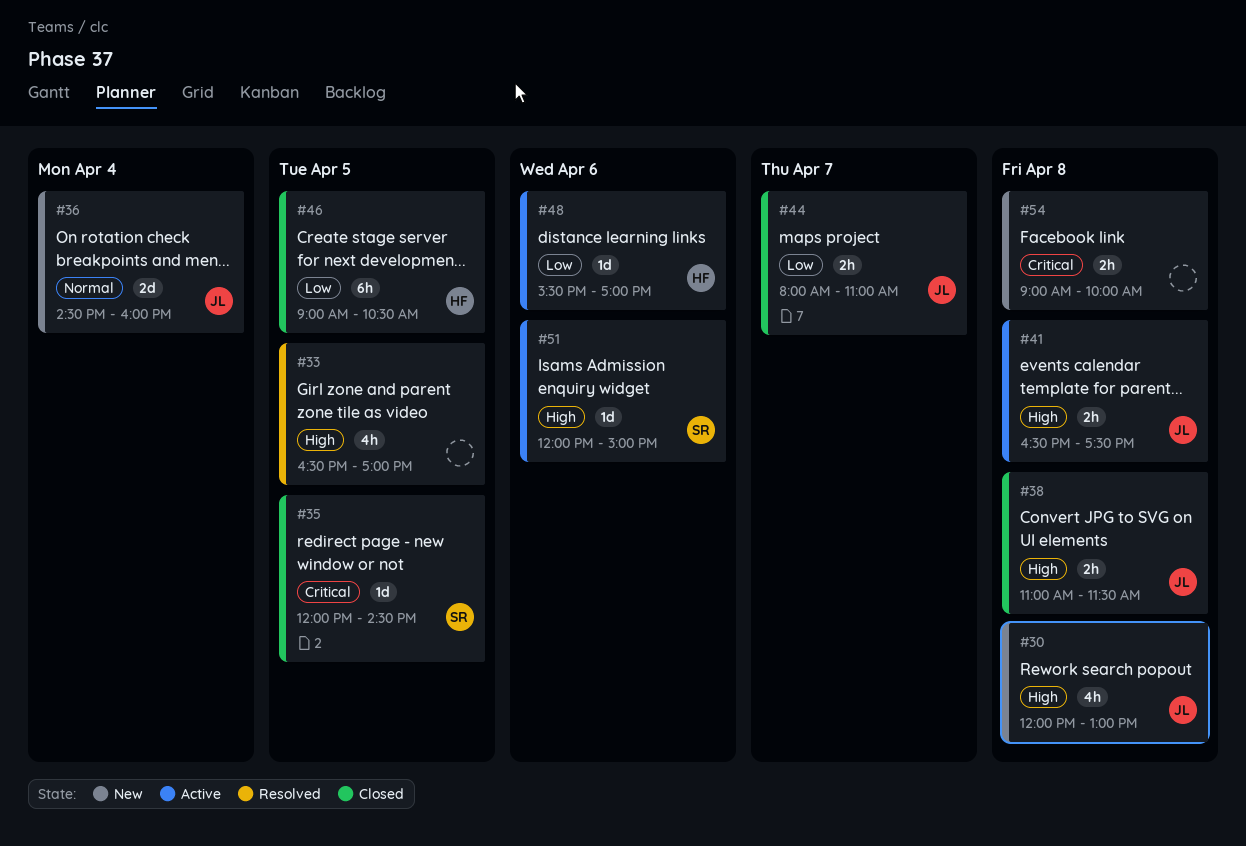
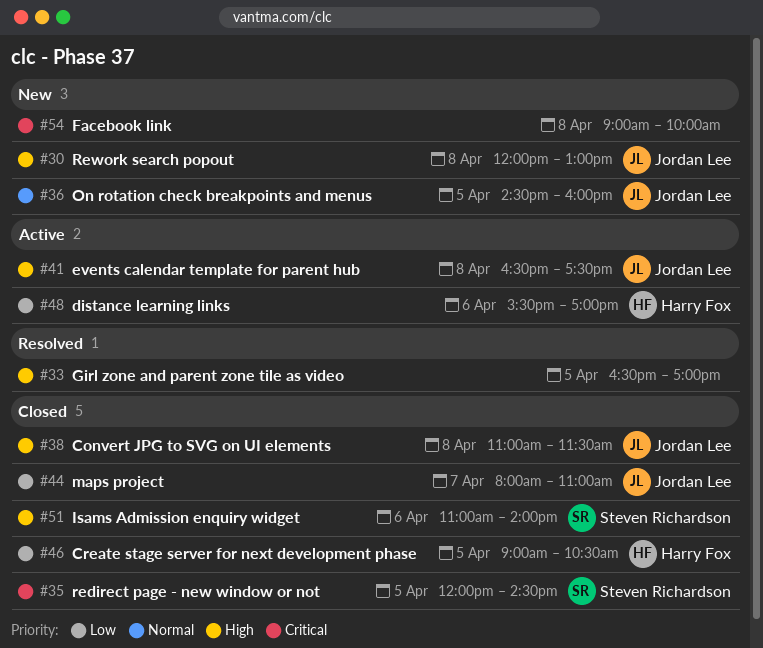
#36, day: Apr 4 -> Apr 5
#51, status: Active -> Closed
#51, begins: 12:00 -> 11:00
#51, ends: 15:00 -> 14:00

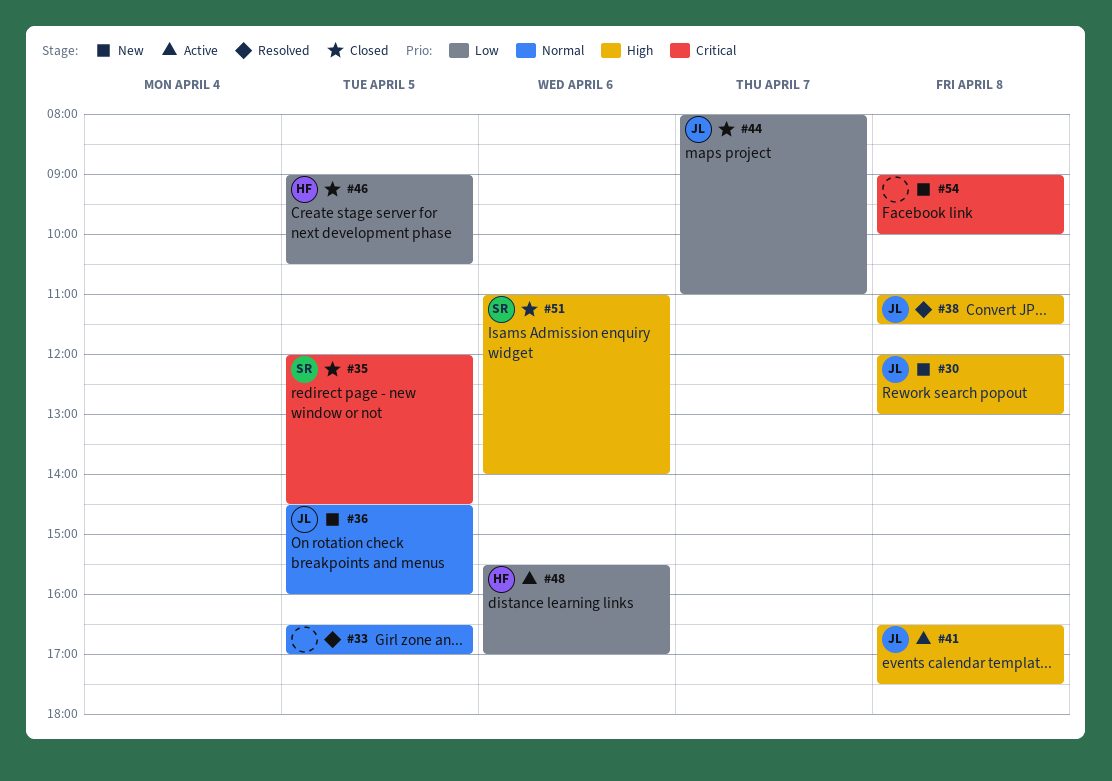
#33, priority: High -> Normal
#38, status: Closed -> Resolved

